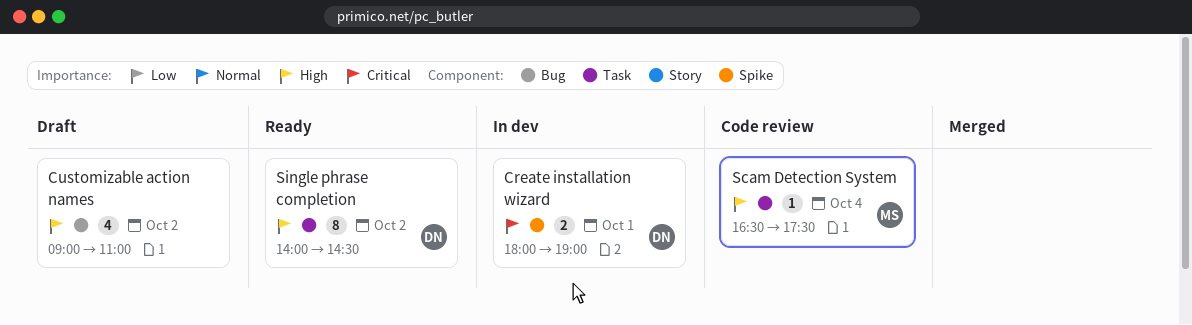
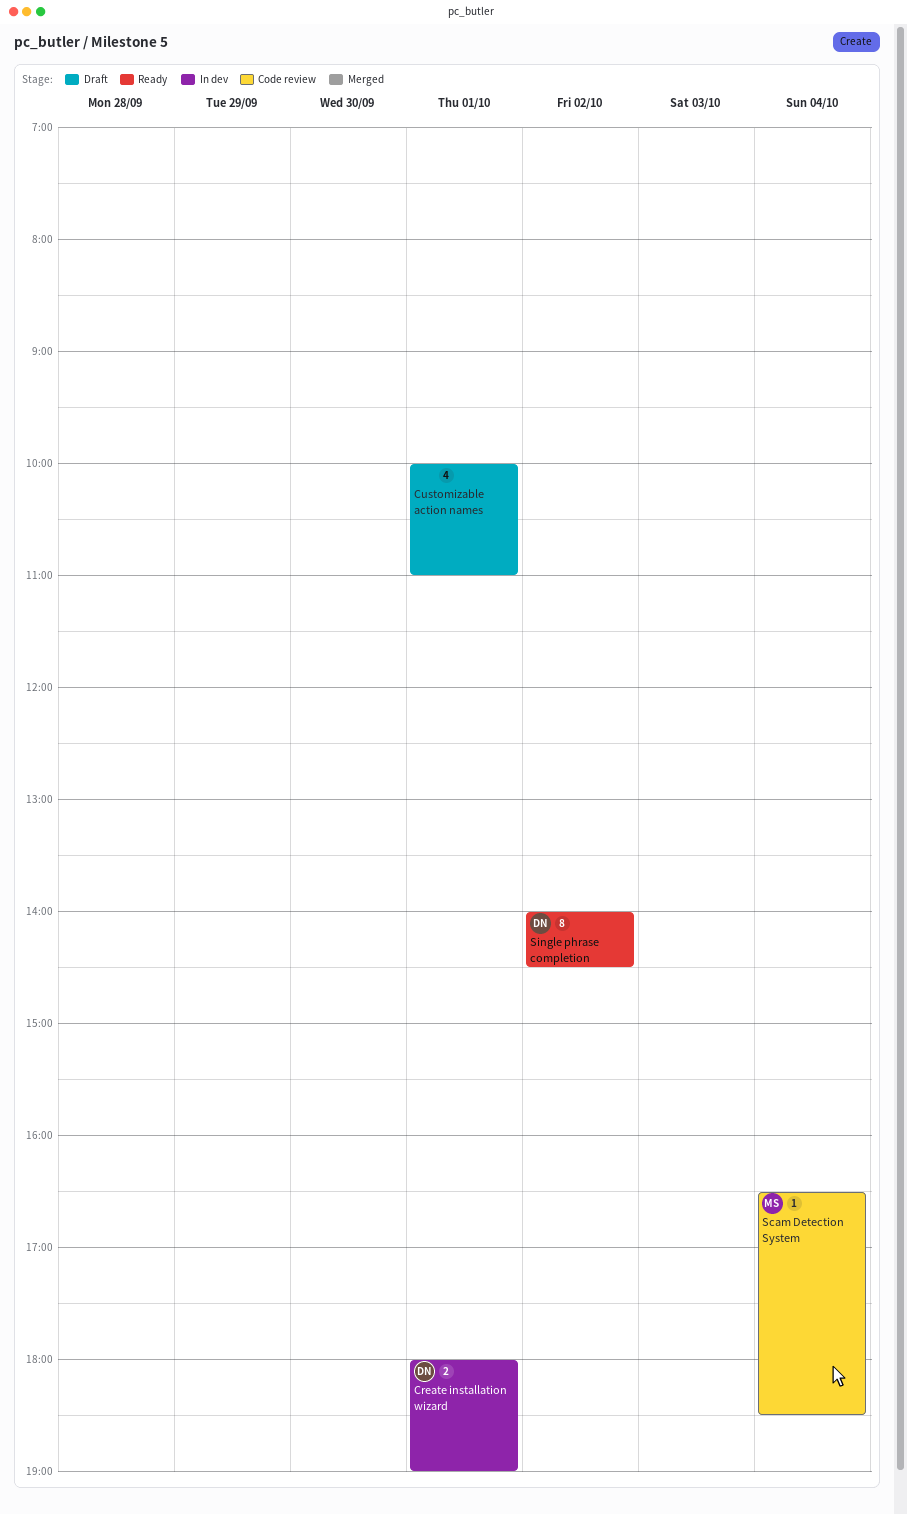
Customizable action names, day: Oct 2 -> Oct 1
Customizable action names, begins: 09:00 -> 10:00
Scam Detection System, ends: 17:30 -> 18:30

